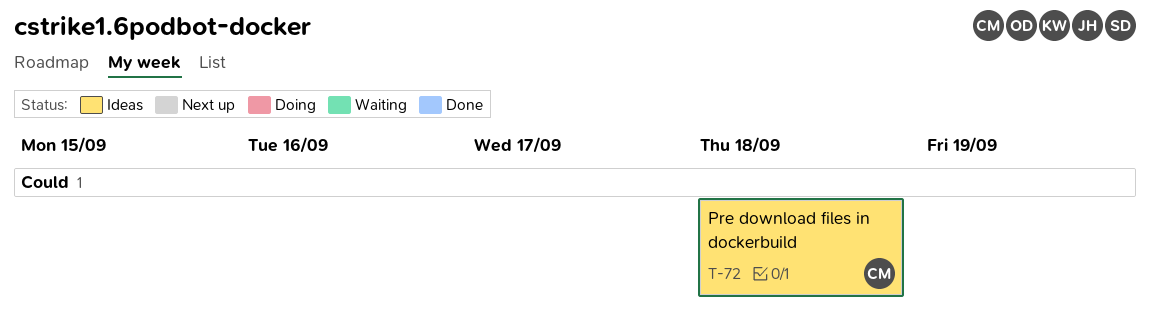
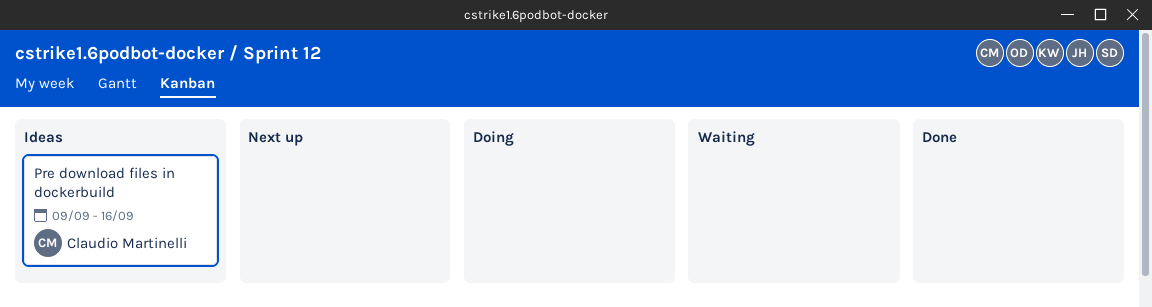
Pre download files in dockerbuild, due: Sep 18 -> Sep 16

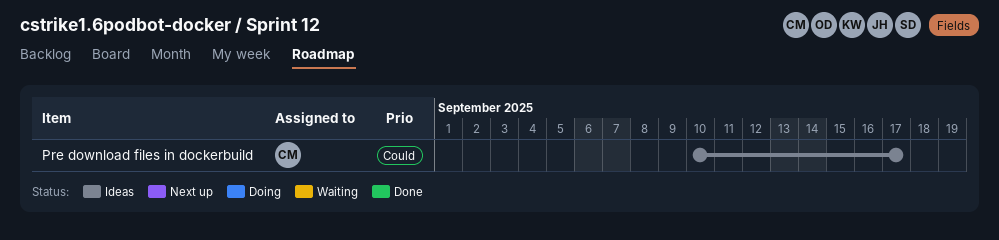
Pre download files in dockerbuild, start: Sep 9 -> Sep 10
Pre download files in dockerbuild, due: Sep 16 -> Sep 17

